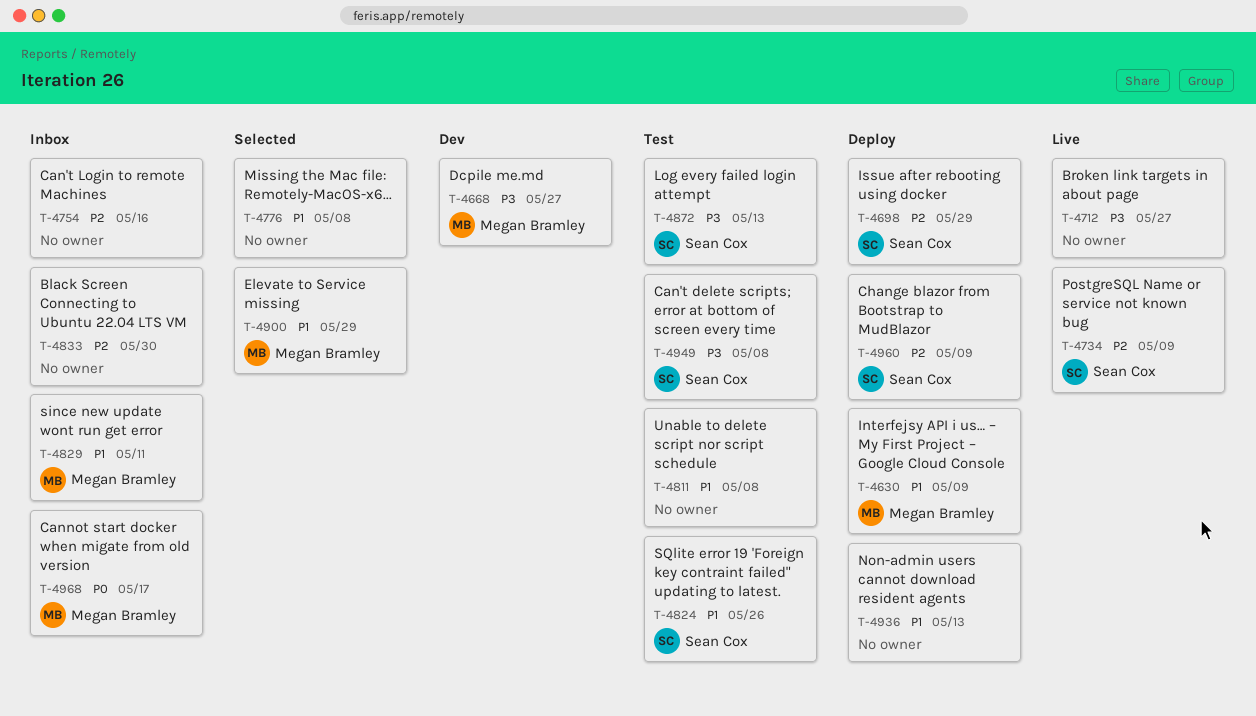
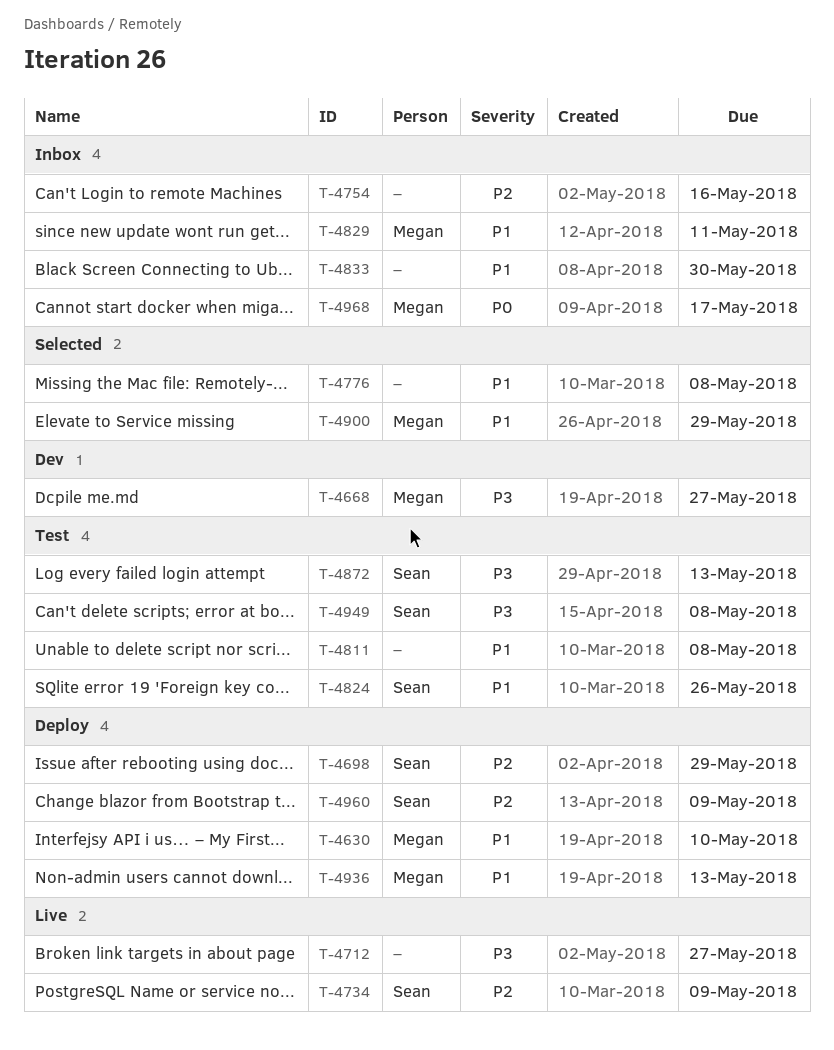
T-4630, due: May 9 -> May 10
T-4833, priority: P2 -> P1
T-4936, owner: none -> Megan Bramley

